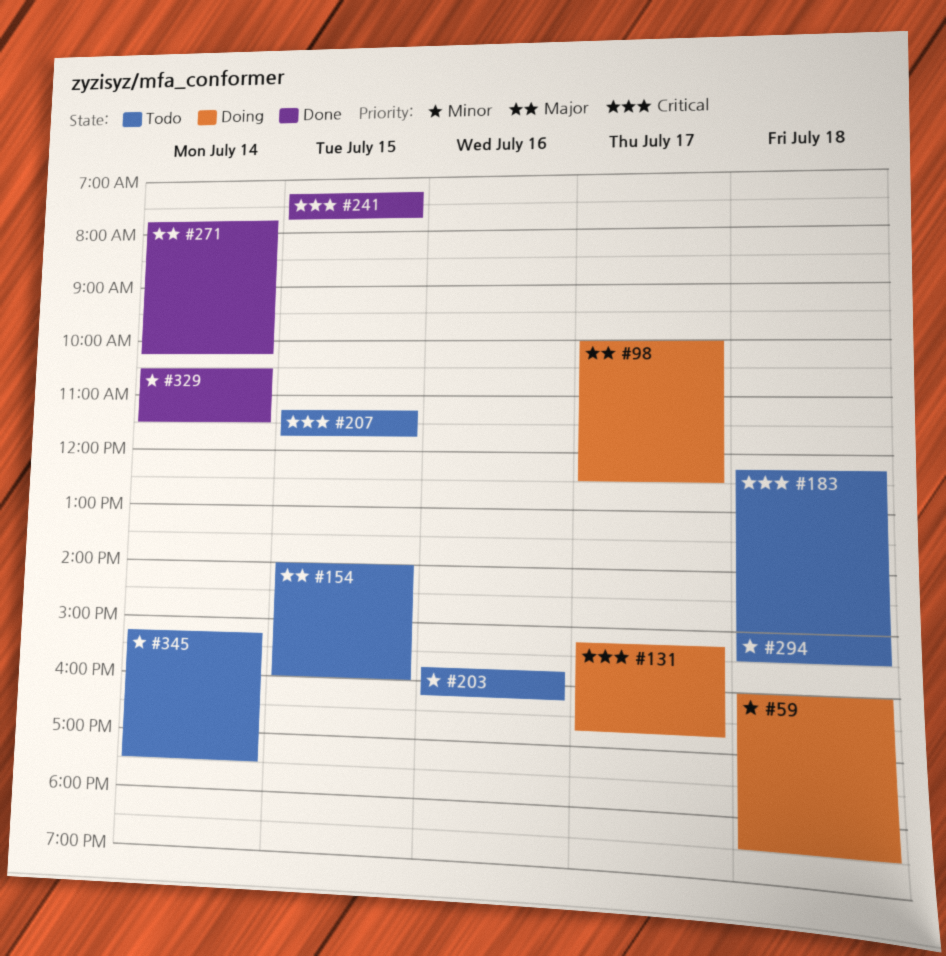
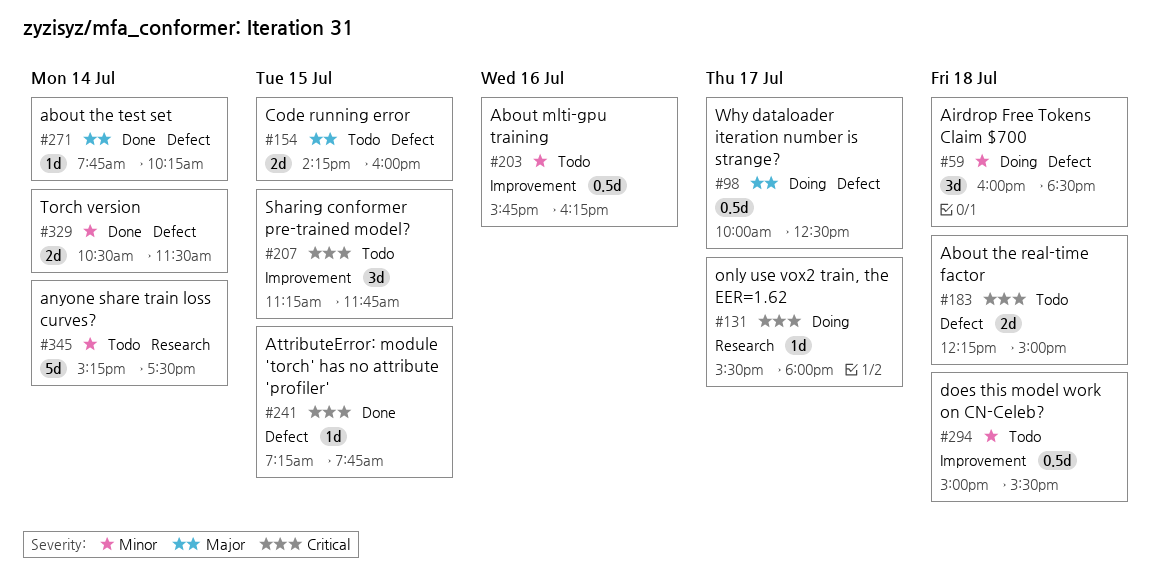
#131, begins: 15:15 -> 15:30
#131, ends: 16:45 -> 18:00
#154, begins: 14:00 -> 14:15

